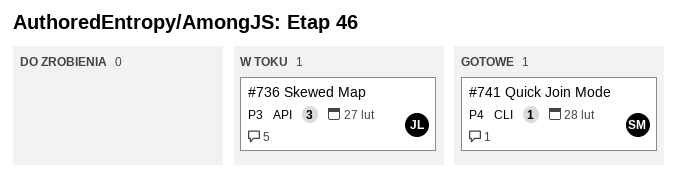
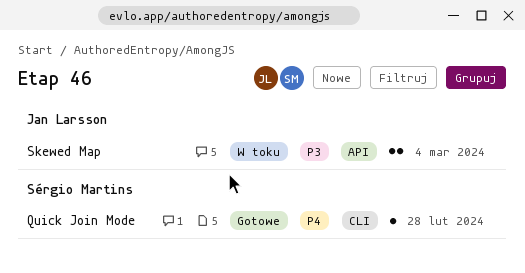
Skewed Map, estimate: 3 -> 2
Skewed Map, due: Feb 27 -> Mar 4

